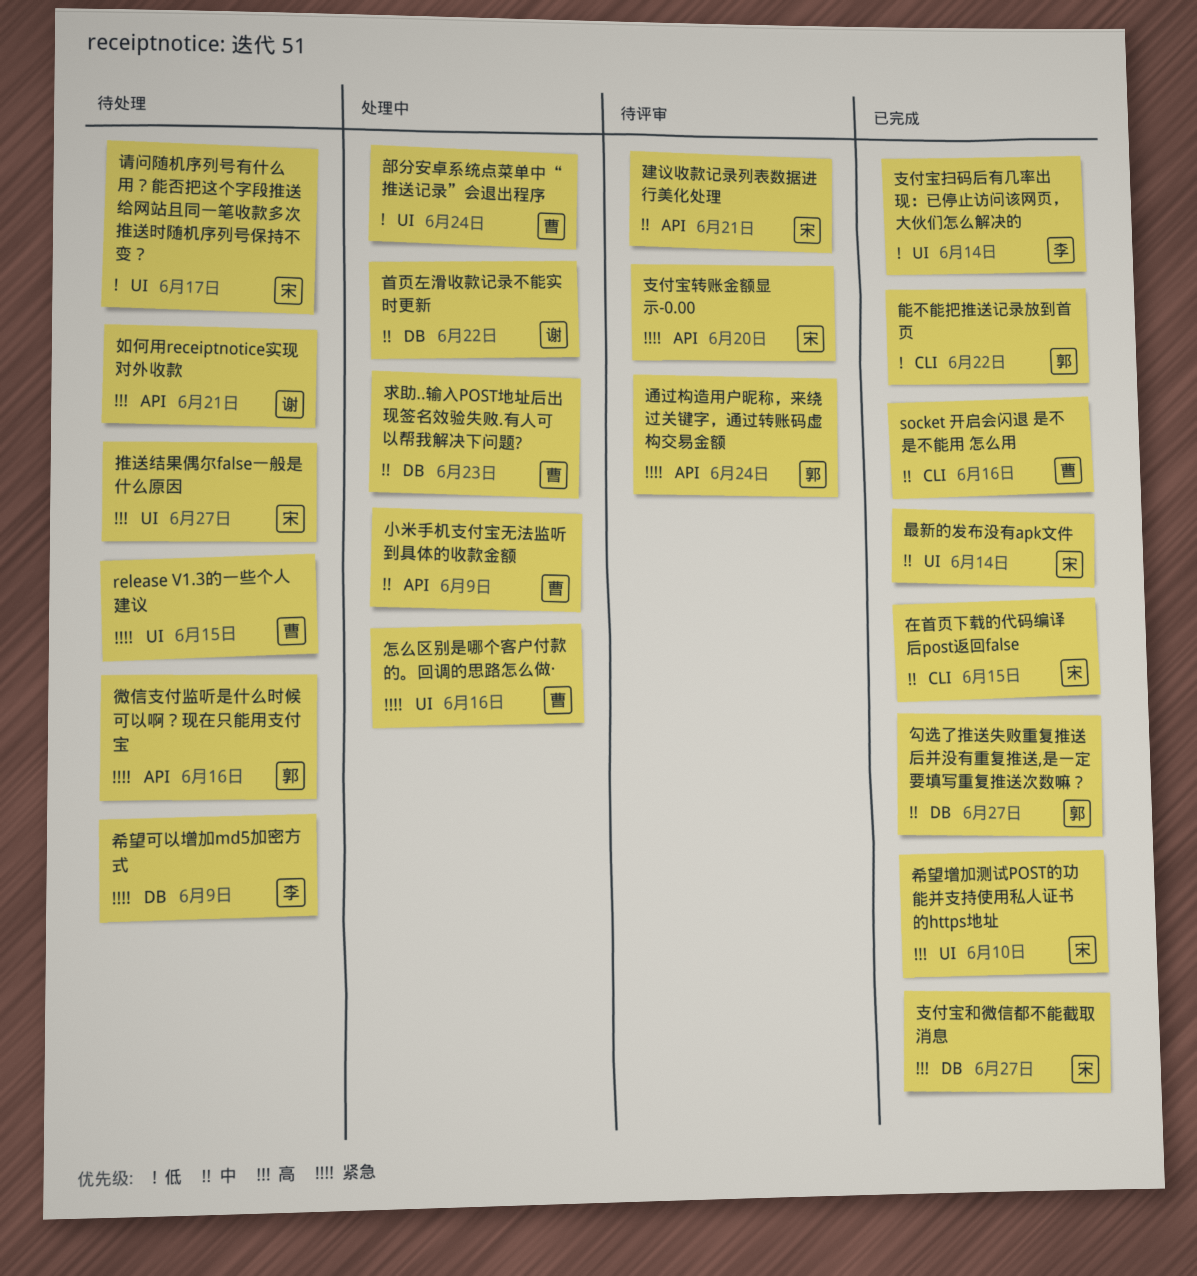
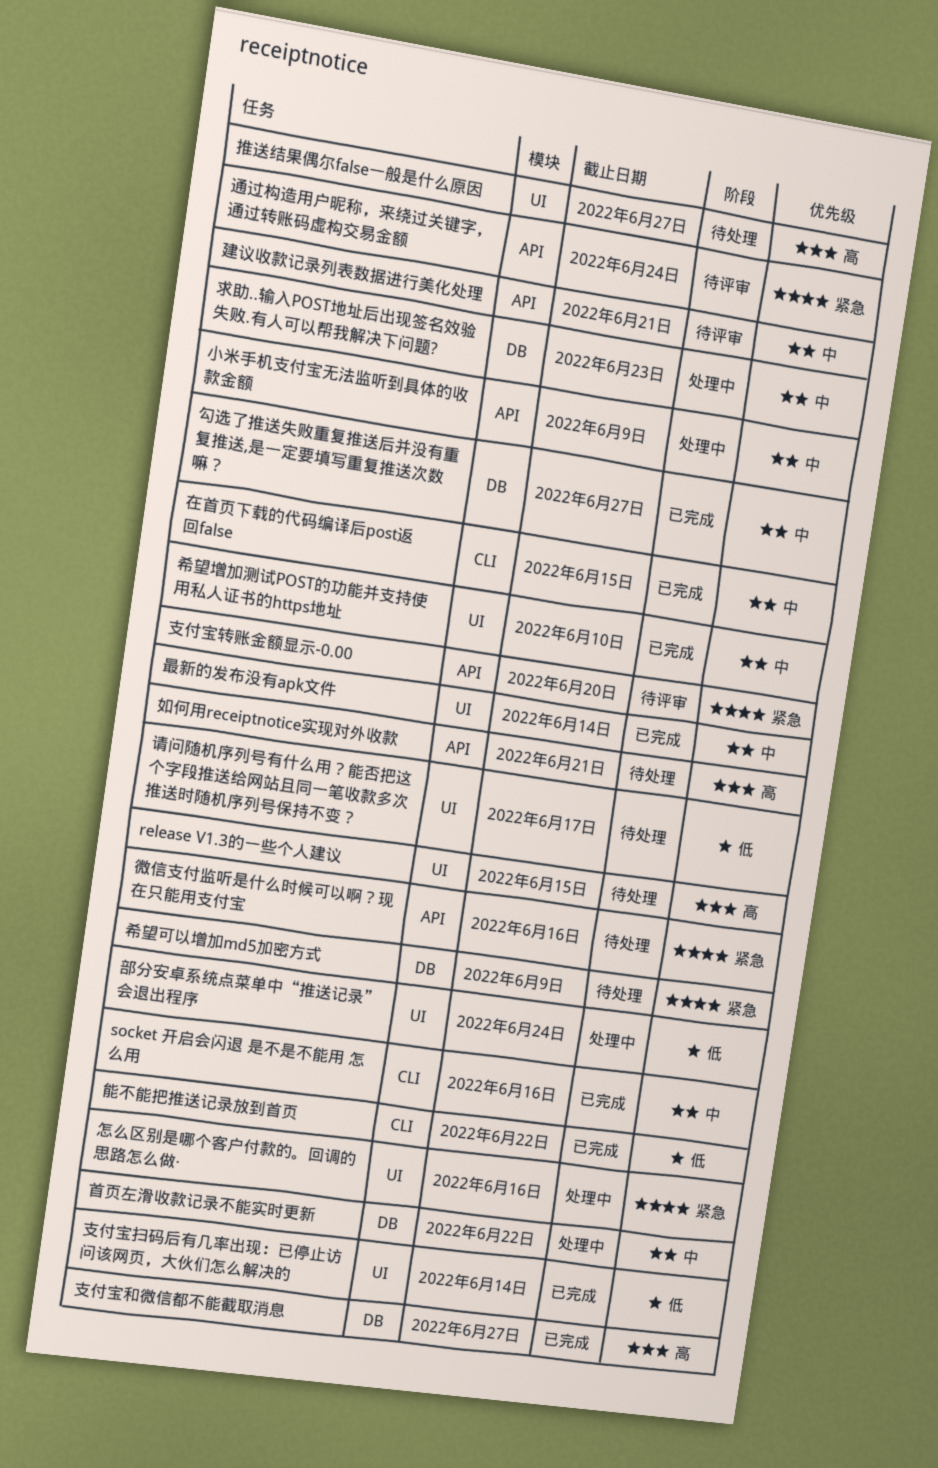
release V1.3的一些个人建议, priority: 紧急 -> 高
希望增加测试POST的功能并支持使用私人证书的https地址, priority: 高 -> 中

